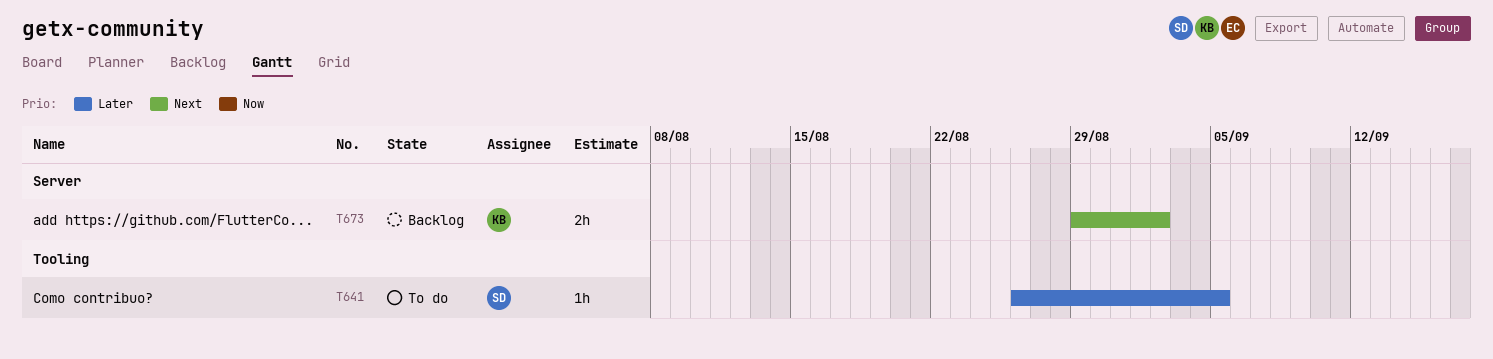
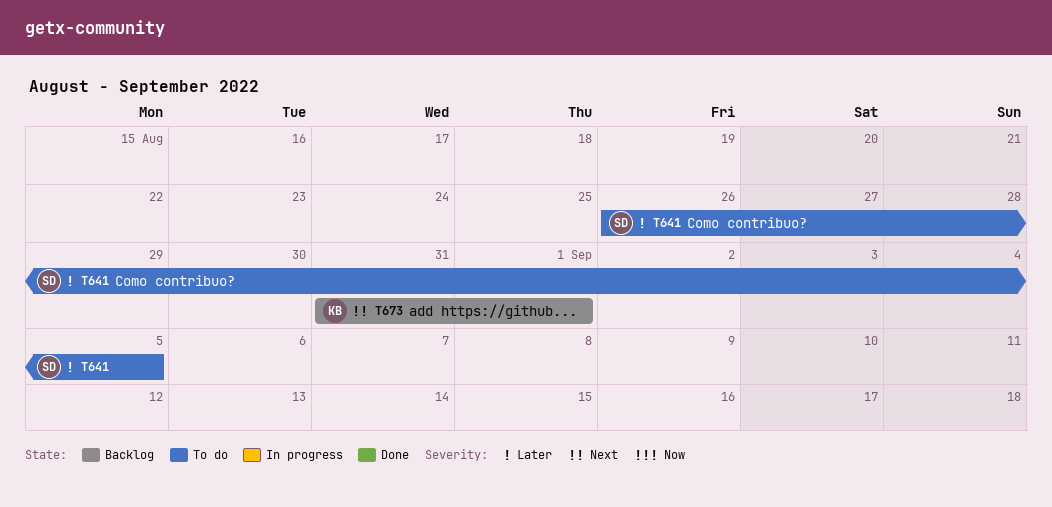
T673, start: Aug 29 -> Aug 31
T673, due: Sep 2 -> Sep 1

